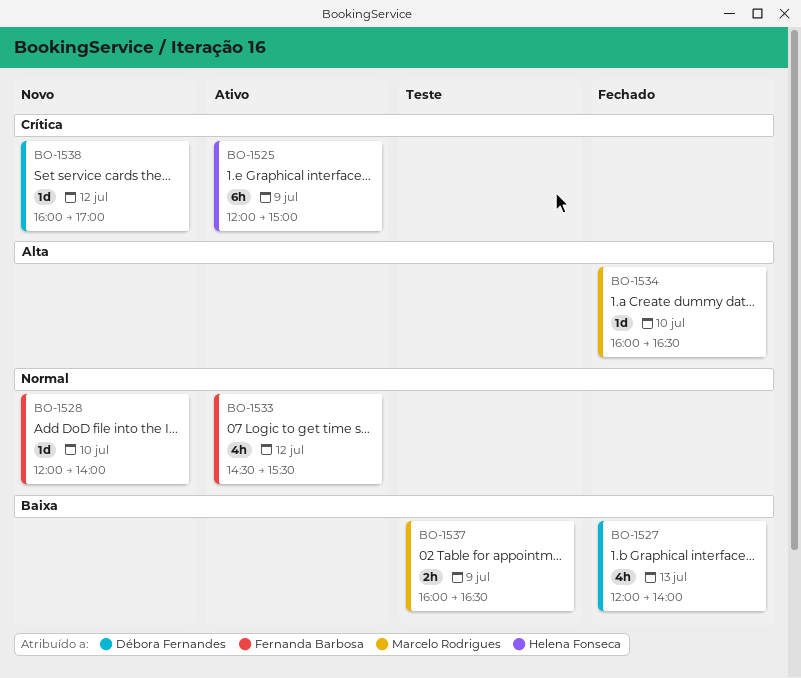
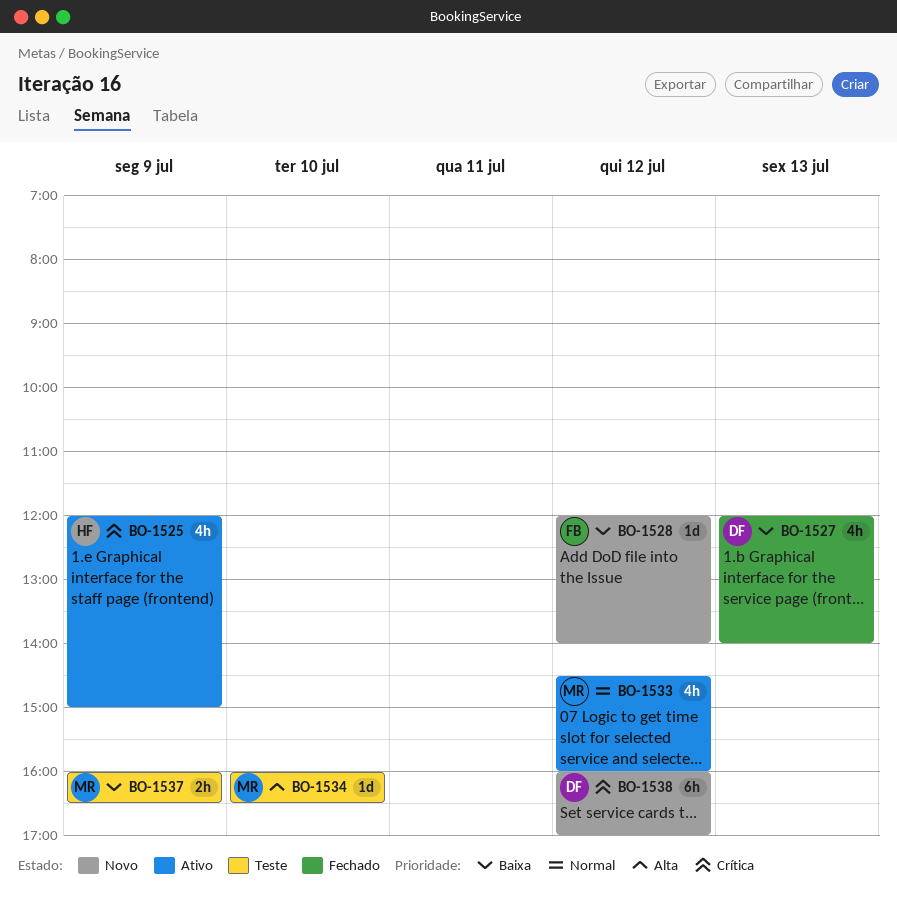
BO-1525, estimate: 6h -> 4h
BO-1528, priority: Normal -> Baixa
BO-1528, day: Jul 10 -> Jul 12
BO-1533, owner: Fernanda Barbosa -> Marcelo Rodrigues
BO-1533, ends: 15:30 -> 16:00
BO-1534, status: Fechado -> Teste
BO-1538, estimate: 1d -> 6h

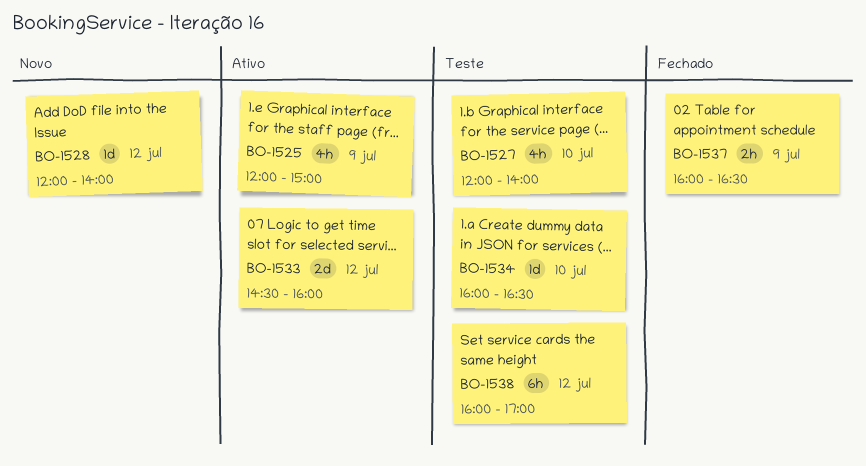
BO-1527, status: Fechado -> Teste
BO-1527, day: Jul 13 -> Jul 10
BO-1533, estimate: 4h -> 2d
BO-1537, status: Teste -> Fechado
BO-1538, status: Novo -> Teste

